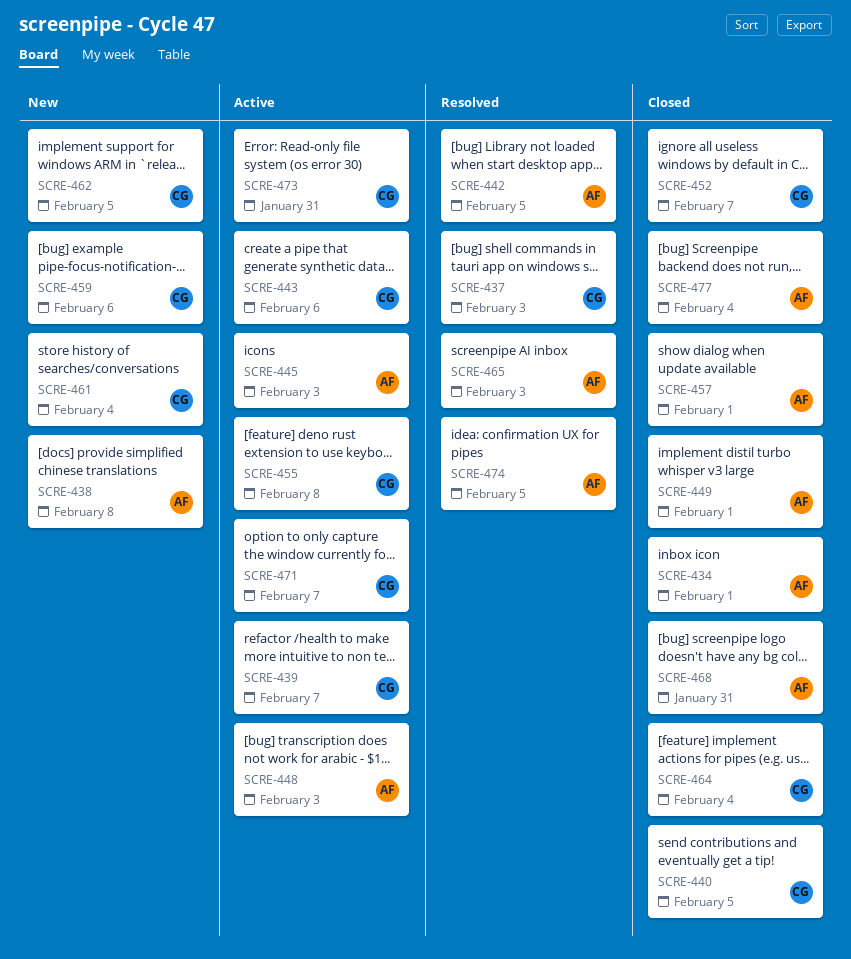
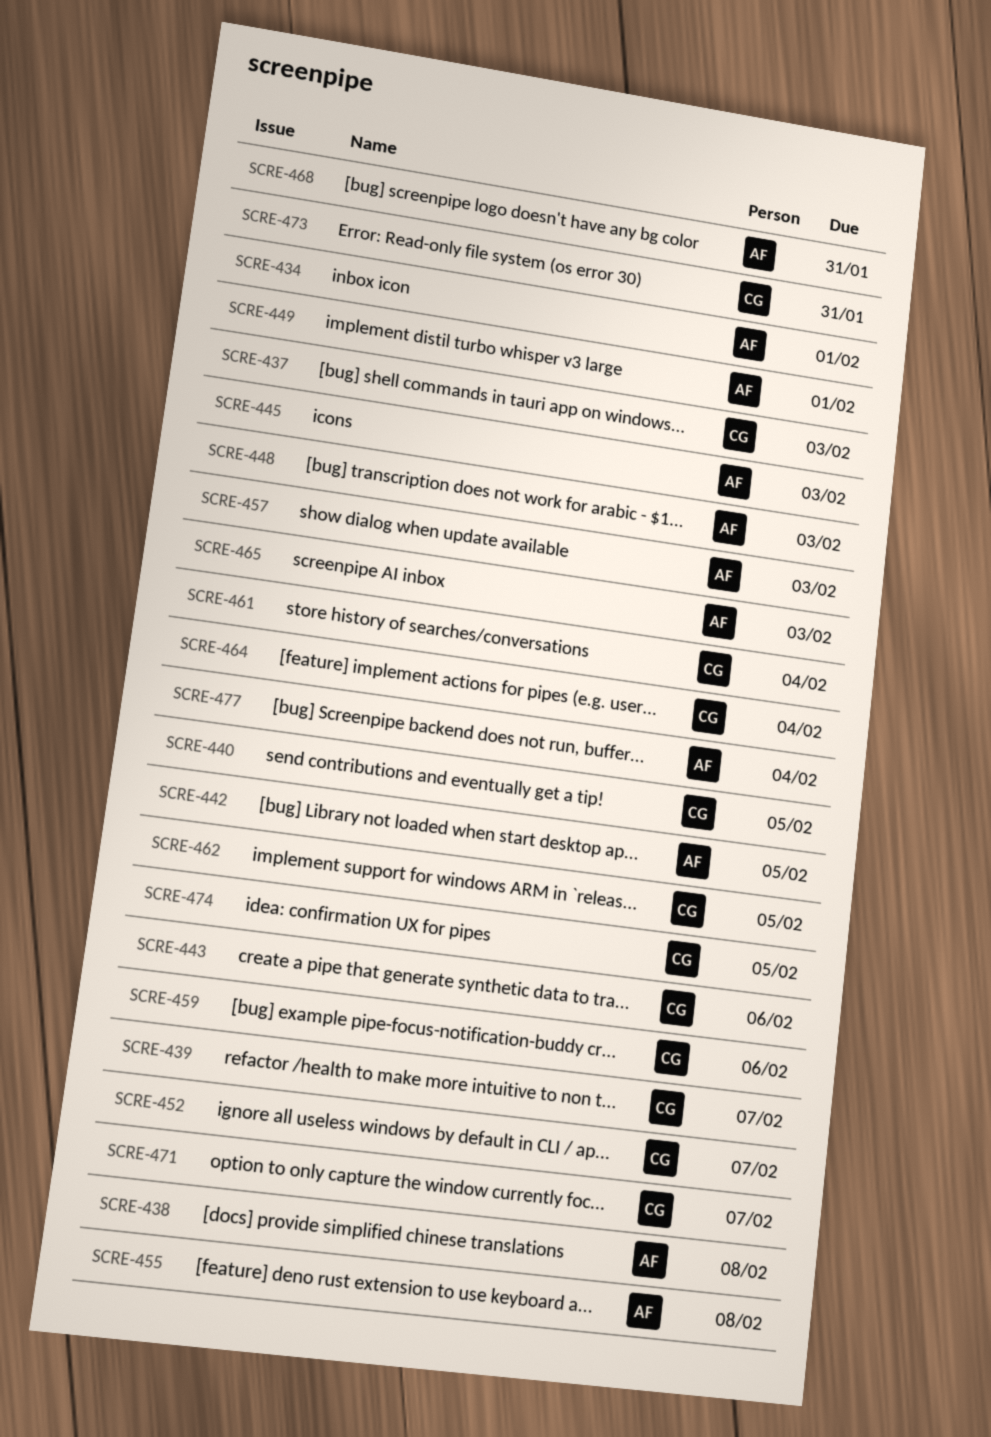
SCRE-455, owner: CG -> AF
SCRE-457, due: Feb 1 -> Feb 3
SCRE-474, owner: AF -> CG

